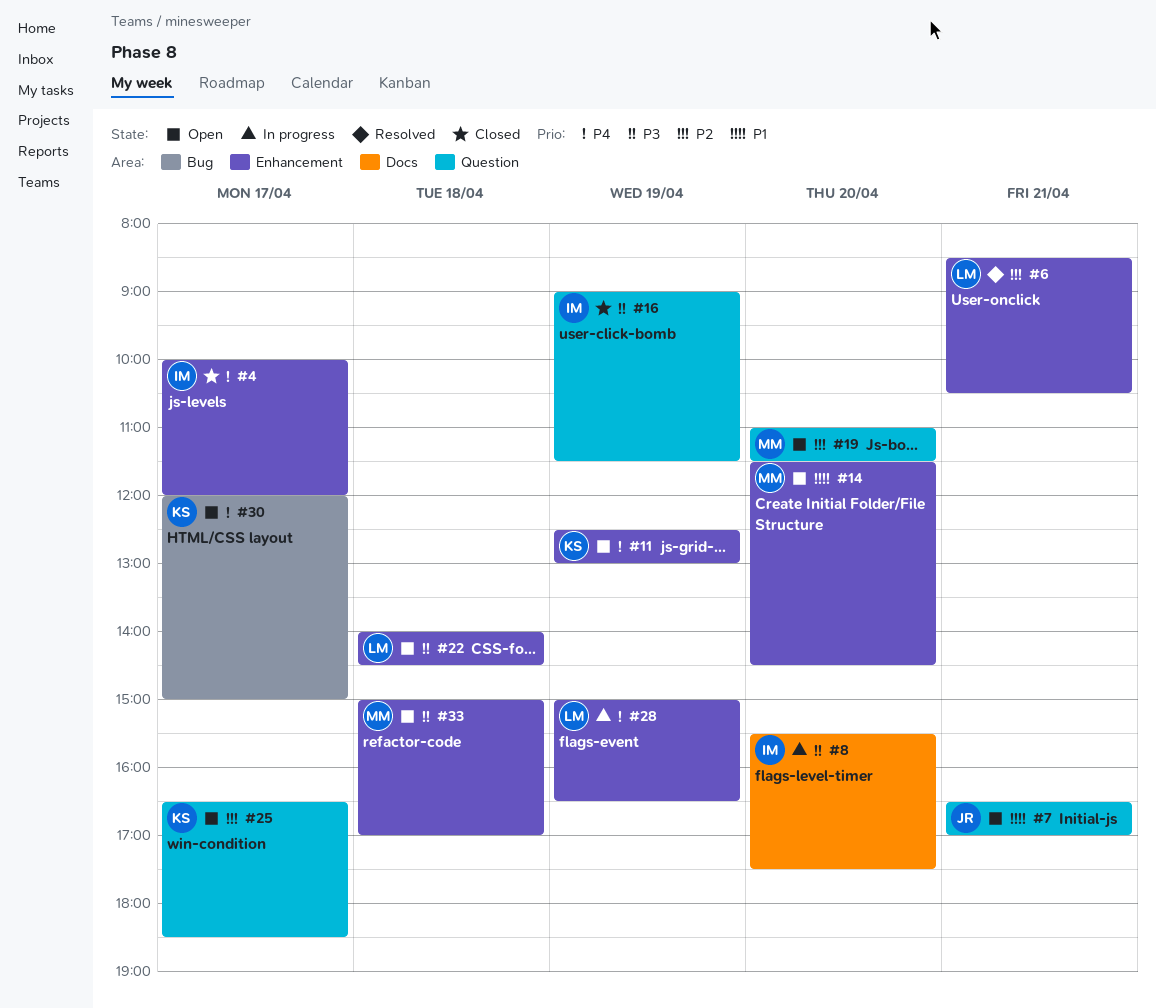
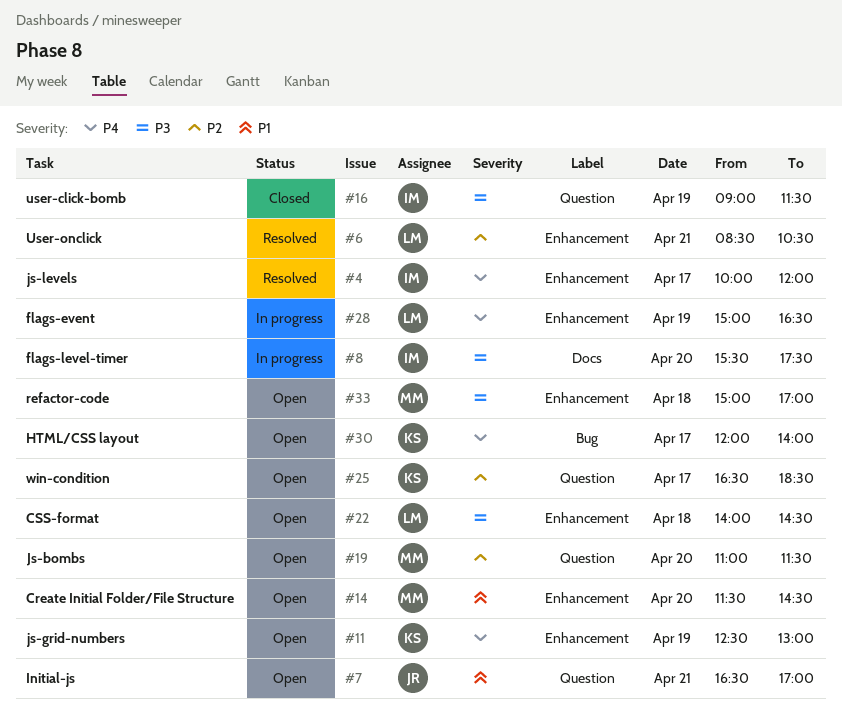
#4, status: Closed -> Resolved
#30, ends: 15:00 -> 14:00

